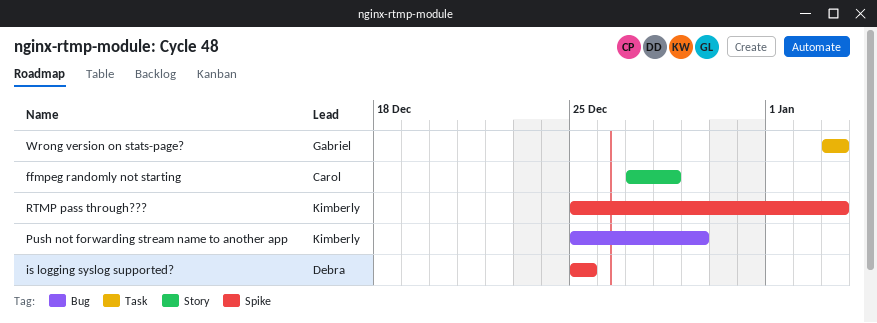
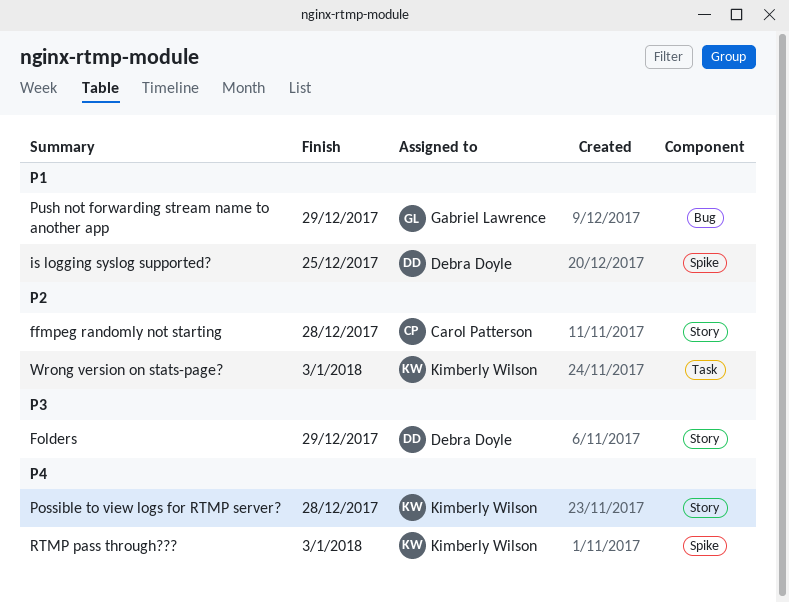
Folders: none -> present
Possible to view logs for RTMP server?: none -> present
Push not forwarding stream name to another app, owner: Kimberly Wilson -> Gabriel Lawrence
Wrong version on stats-page?, owner: Gabriel Lawrence -> Kimberly Wilson

